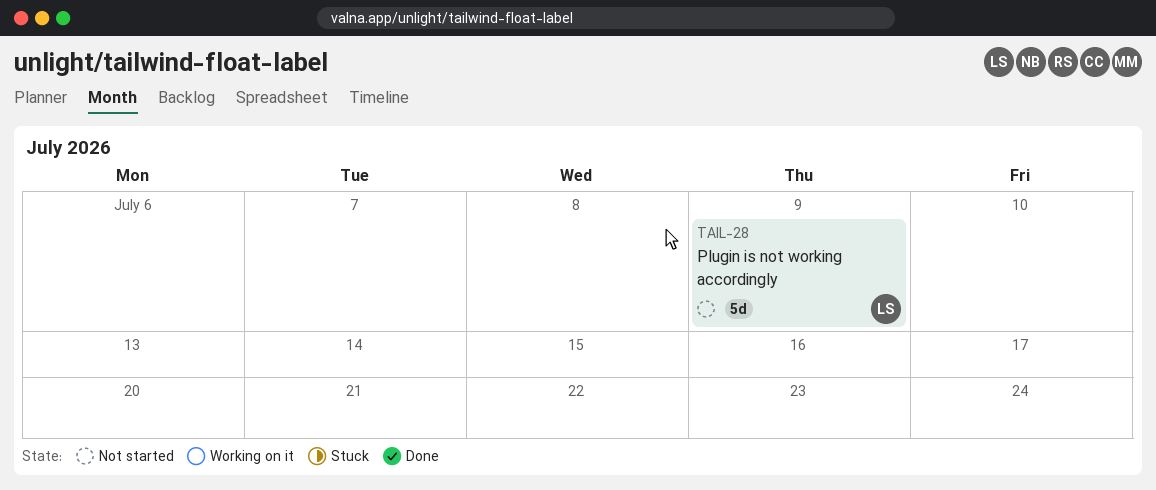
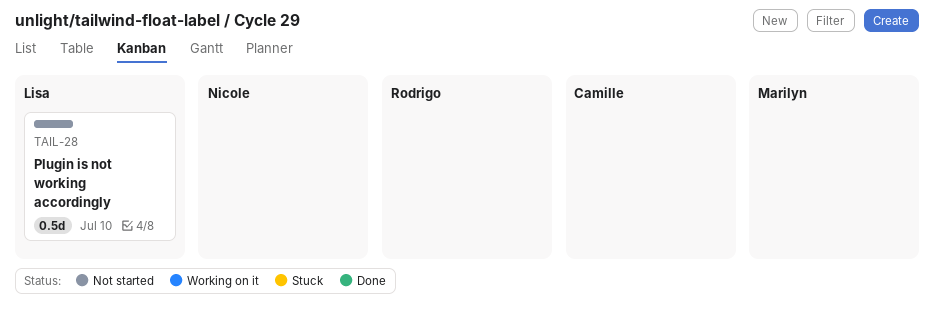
TAIL-28, estimate: 5d -> 0.5d
TAIL-28, due: Jul 9 -> Jul 10

